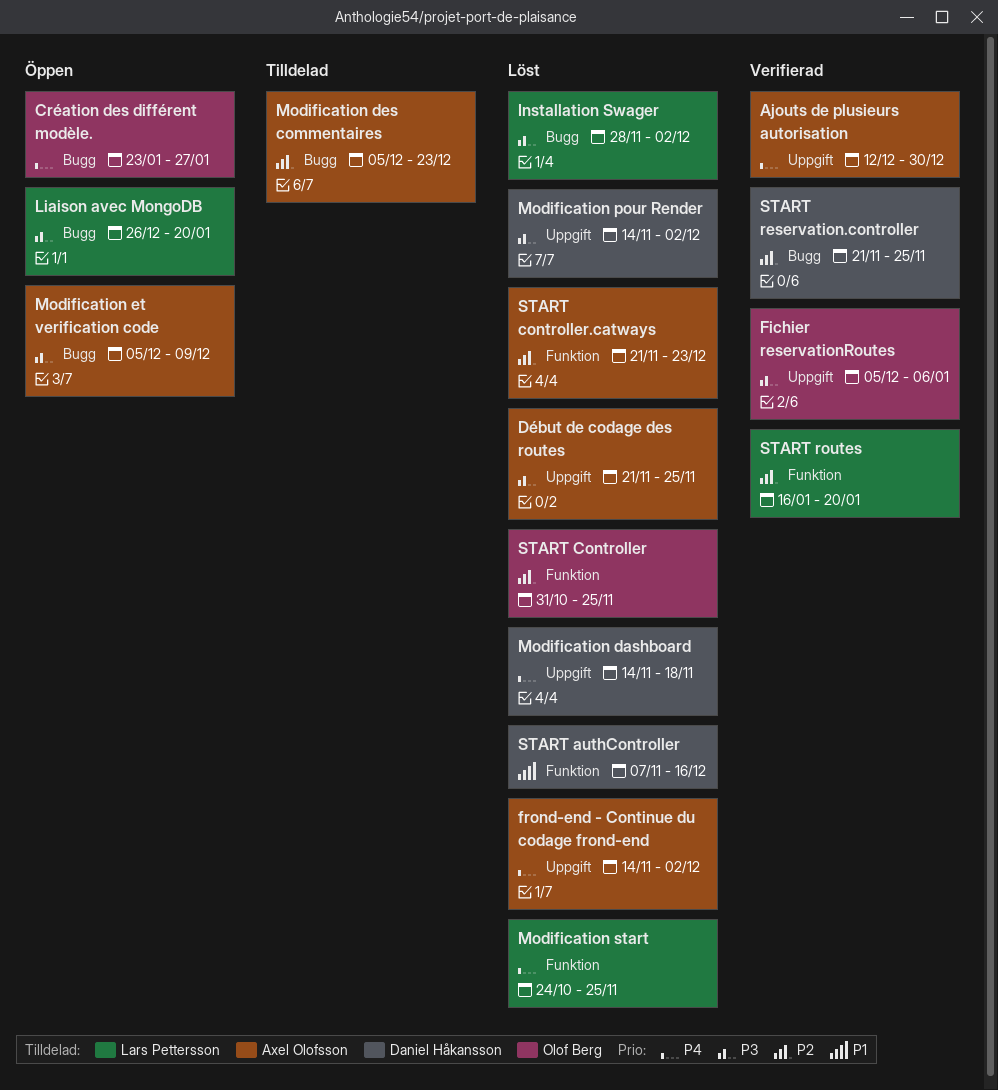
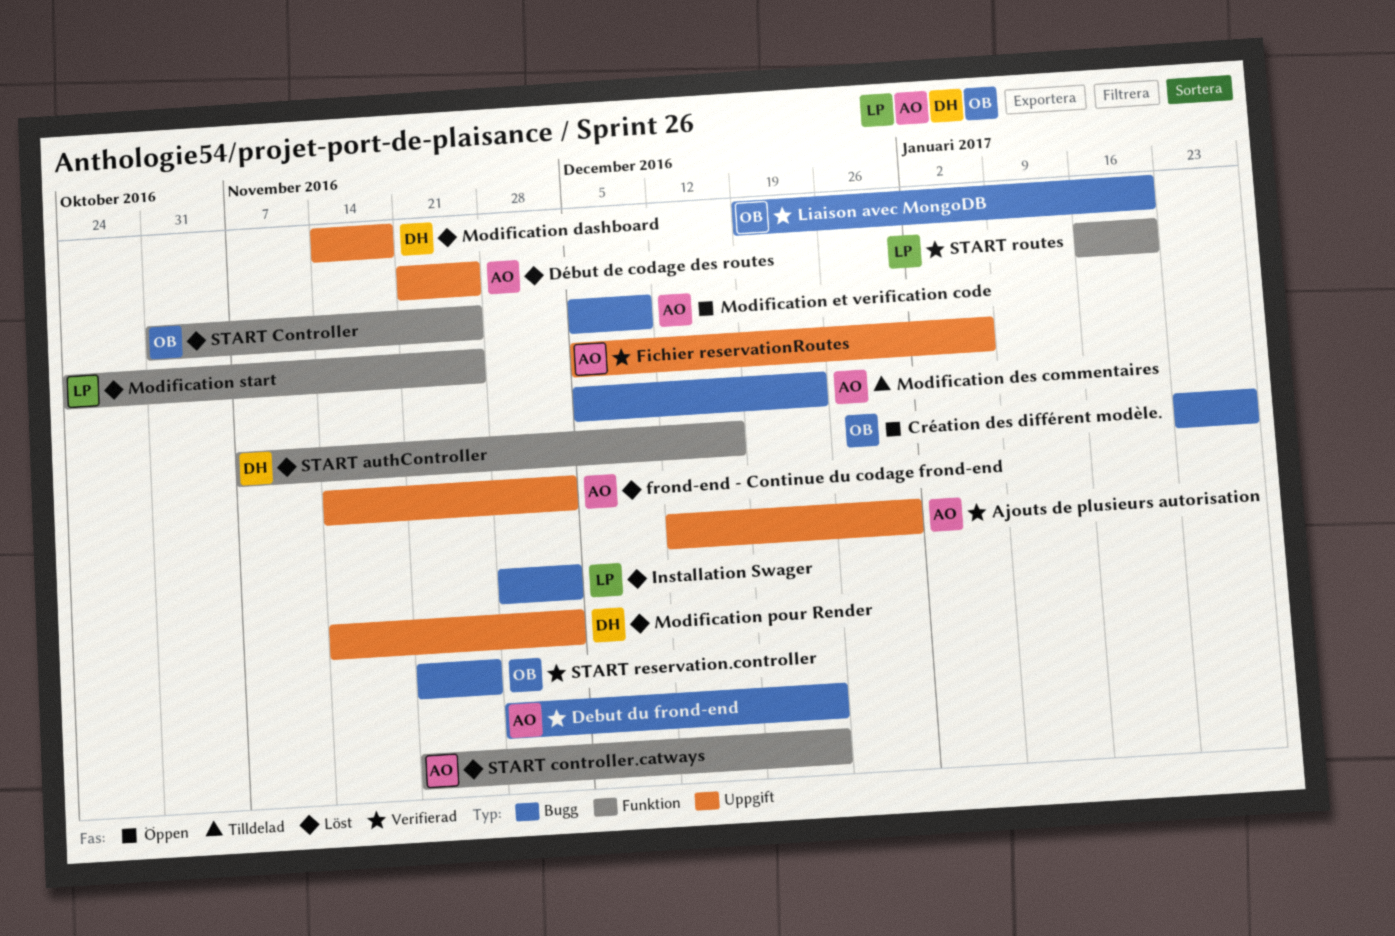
Debut du frond-end: none -> present
Fichier reservationRoutes, owner: Olof Berg -> Axel Olofsson
Liaison avec MongoDB, status: Öppen -> Verifierad
Liaison avec MongoDB, owner: Lars Pettersson -> Olof Berg
Liaison avec MongoDB, start: Dec 26 -> Dec 19
START reservation.controller, owner: Daniel Håkansson -> Olof Berg

